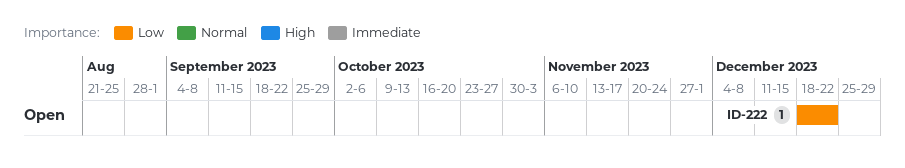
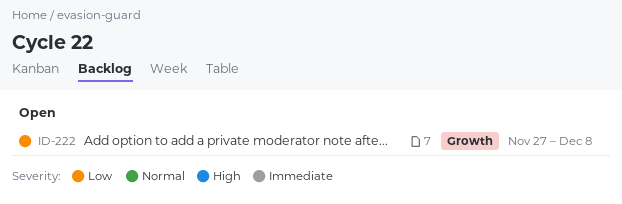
ID-222, start: Dec 18 -> Nov 27
ID-222, due: Dec 22 -> Dec 8

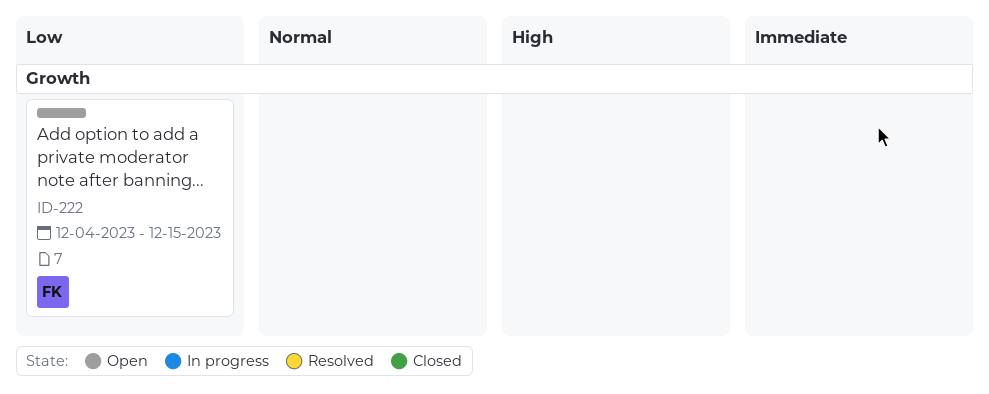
ID-222, start: Nov 27 -> Dec 4
ID-222, due: Dec 8 -> Dec 15

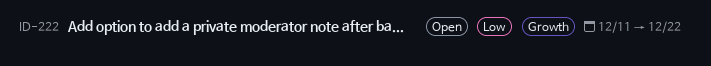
ID-222, start: Dec 4 -> Dec 11
ID-222, due: Dec 15 -> Dec 22

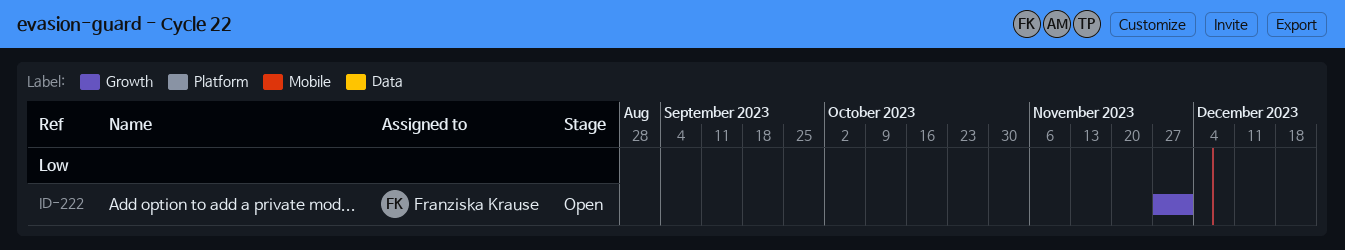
ID-222, start: Dec 11 -> Nov 27
ID-222, due: Dec 22 -> Dec 1

